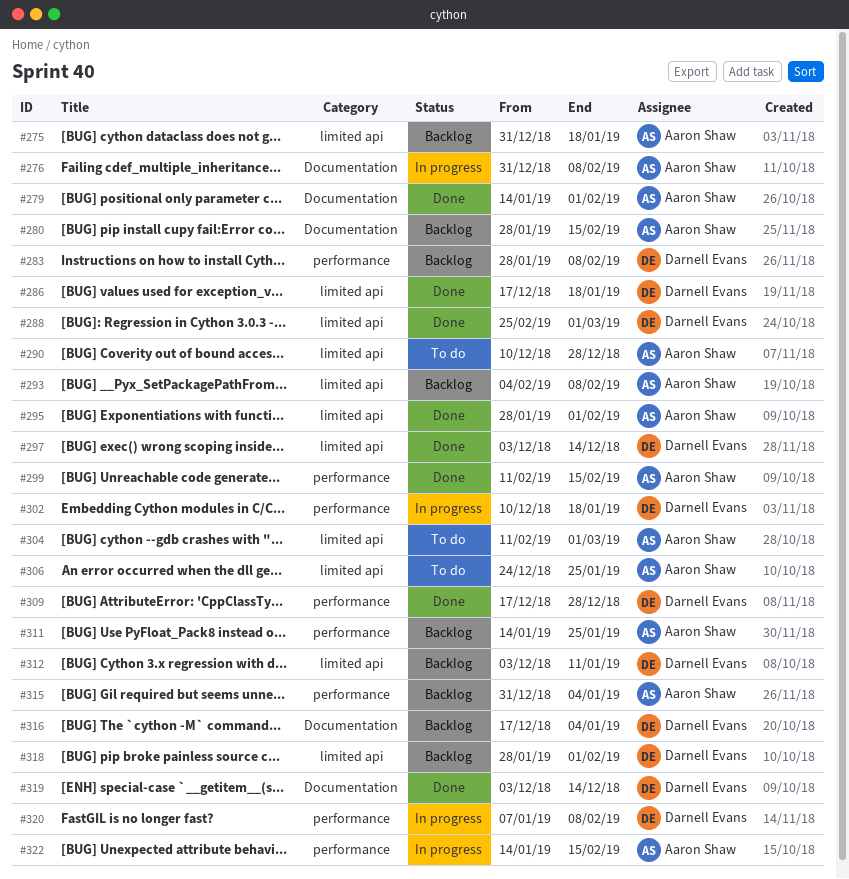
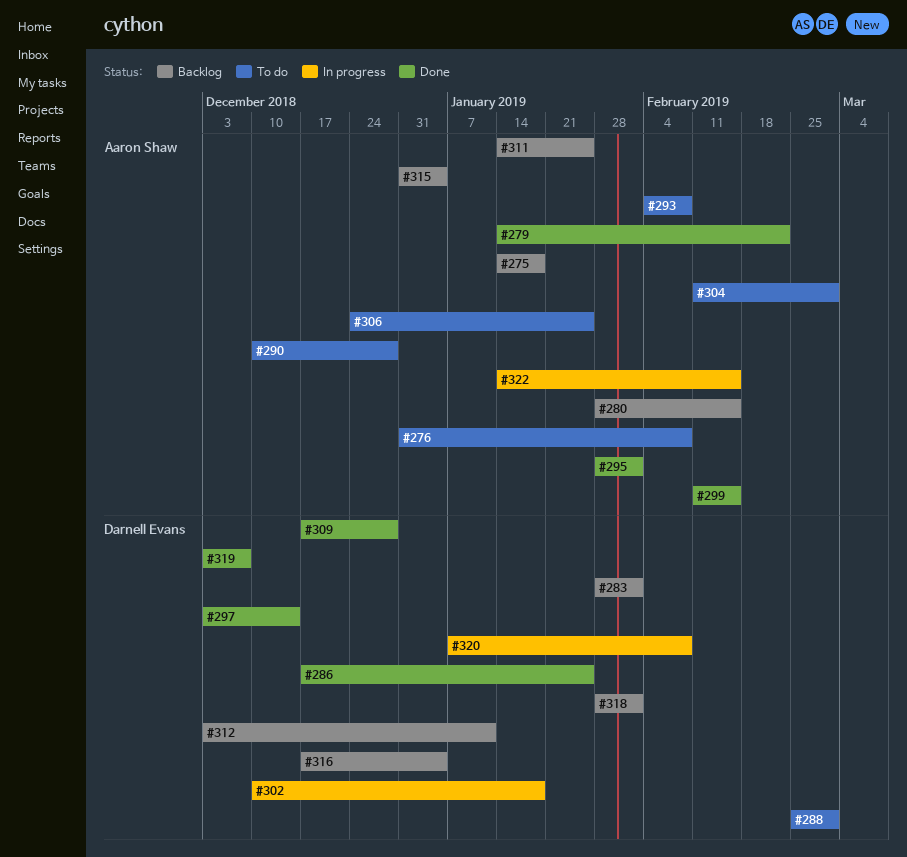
#275, start: Dec 31 -> Jan 14
#276, status: In progress -> To do
#279, due: Feb 1 -> Feb 22
#283, due: Feb 8 -> Feb 1
#286, due: Jan 18 -> Jan 25
#288, status: Done -> To do
#293, status: Backlog -> To do
#319, due: Dec 14 -> Dec 7

